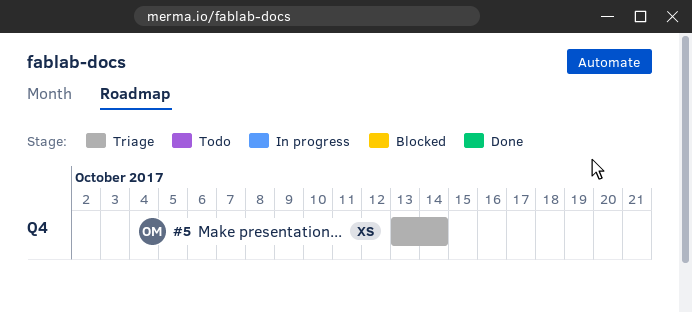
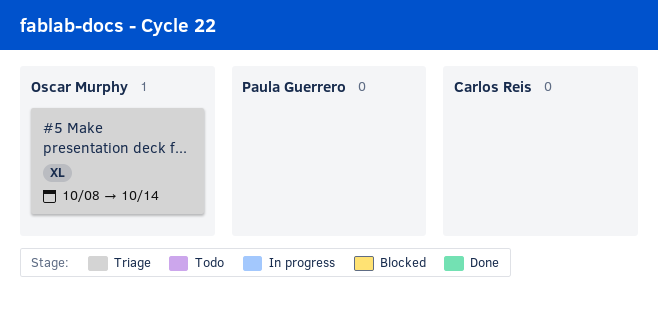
#5, estimate: XS -> XL
#5, start: Oct 13 -> Oct 8

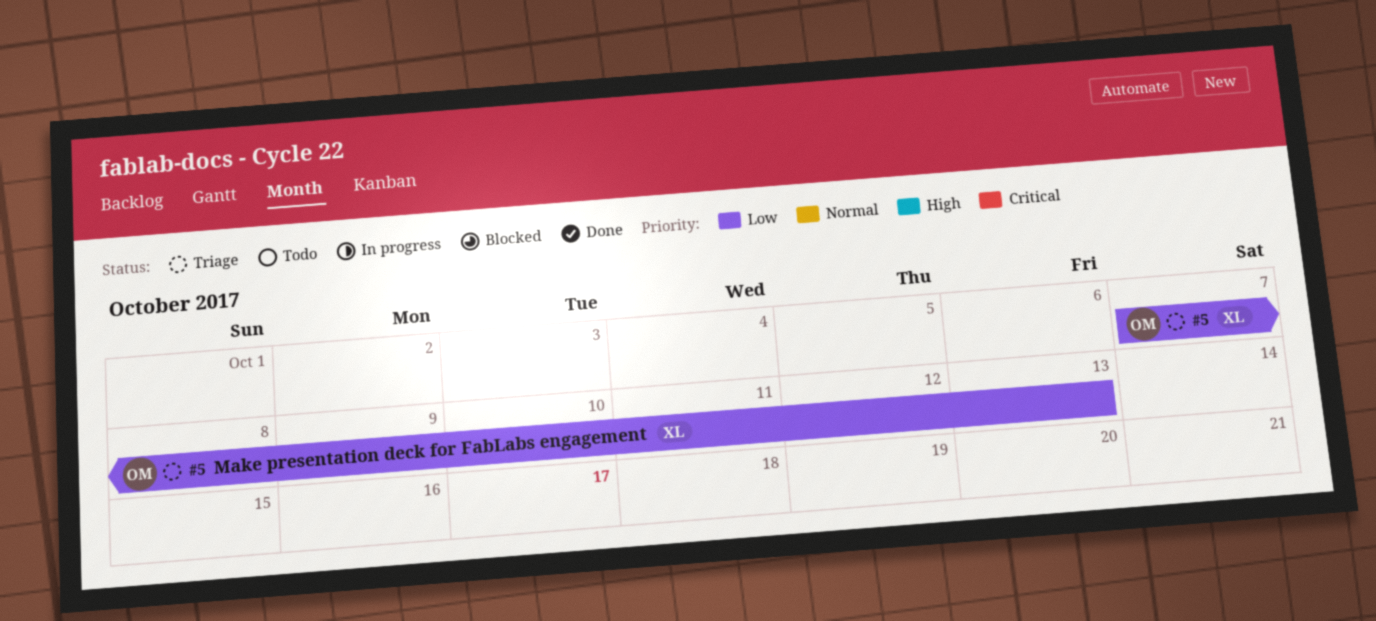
#5, start: Oct 8 -> Oct 7
#5, due: Oct 14 -> Oct 13

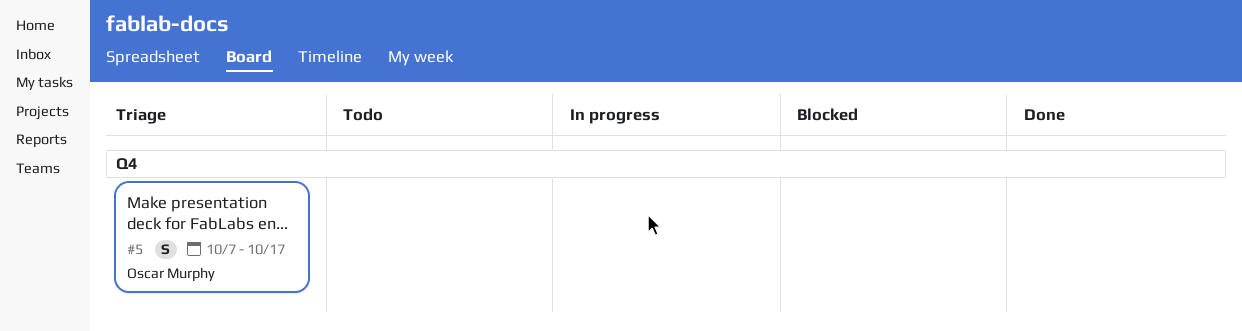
#5, estimate: XL -> S
#5, due: Oct 13 -> Oct 17

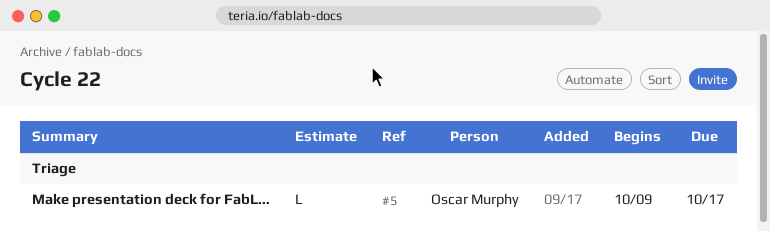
#5, estimate: S -> L
#5, start: Oct 7 -> Oct 9

